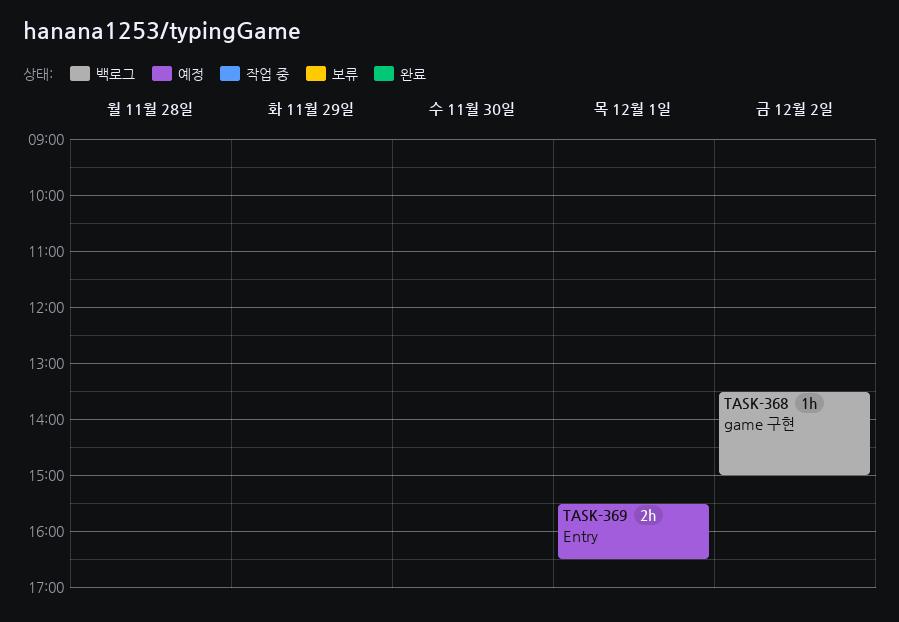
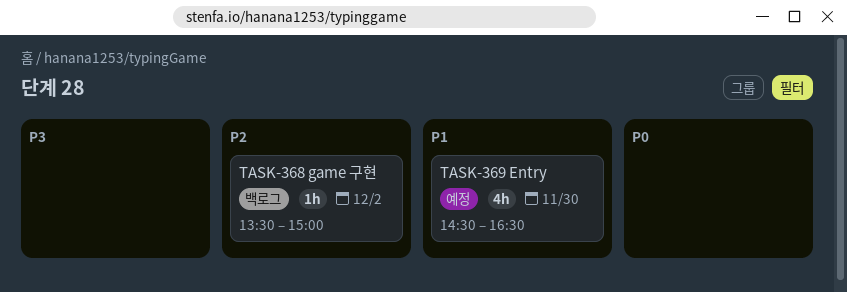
TASK-369, estimate: 2h -> 4h
TASK-369, day: Dec 1 -> Nov 30
TASK-369, begins: 15:30 -> 14:30

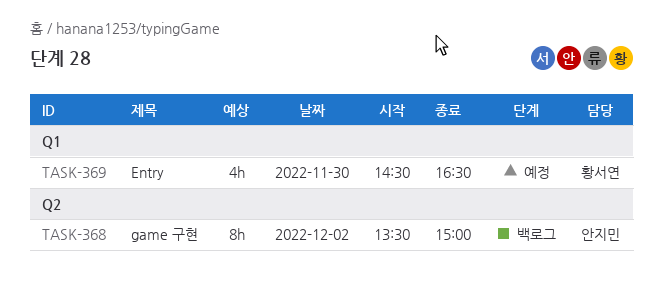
TASK-368, estimate: 1h -> 8h

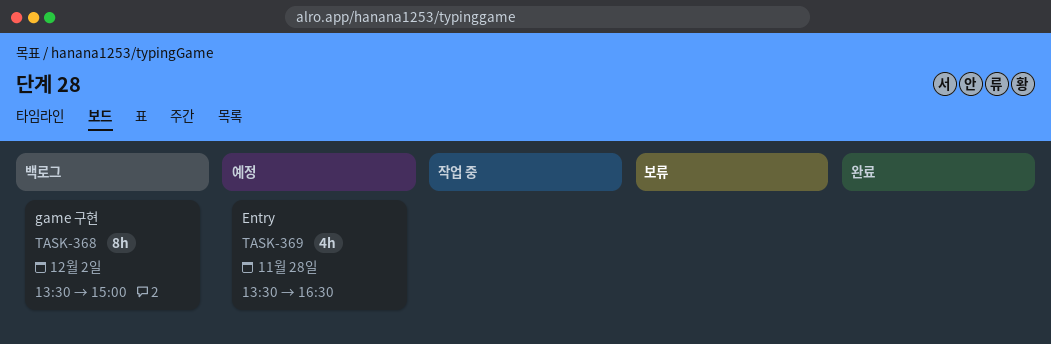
TASK-369, day: Nov 30 -> Nov 28
TASK-369, begins: 14:30 -> 13:30

